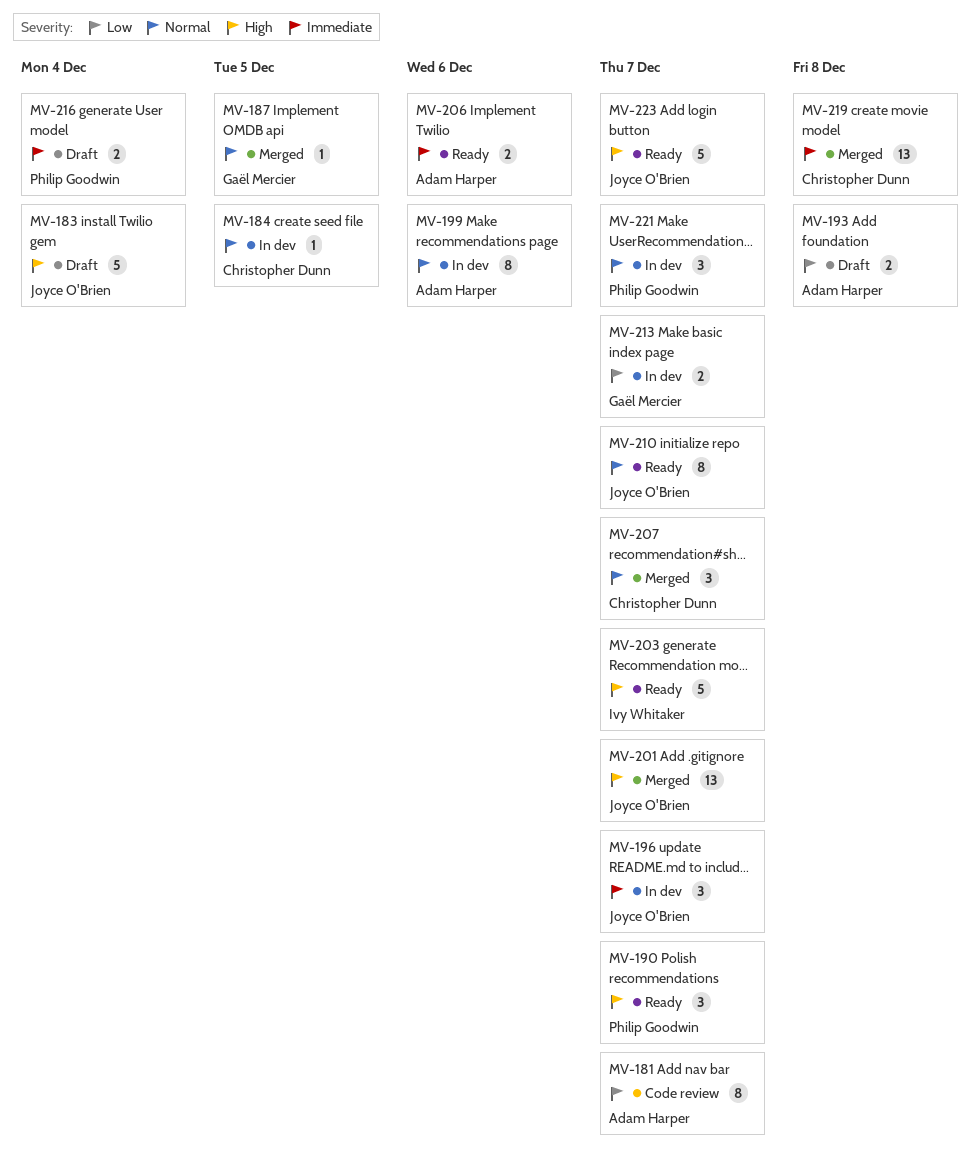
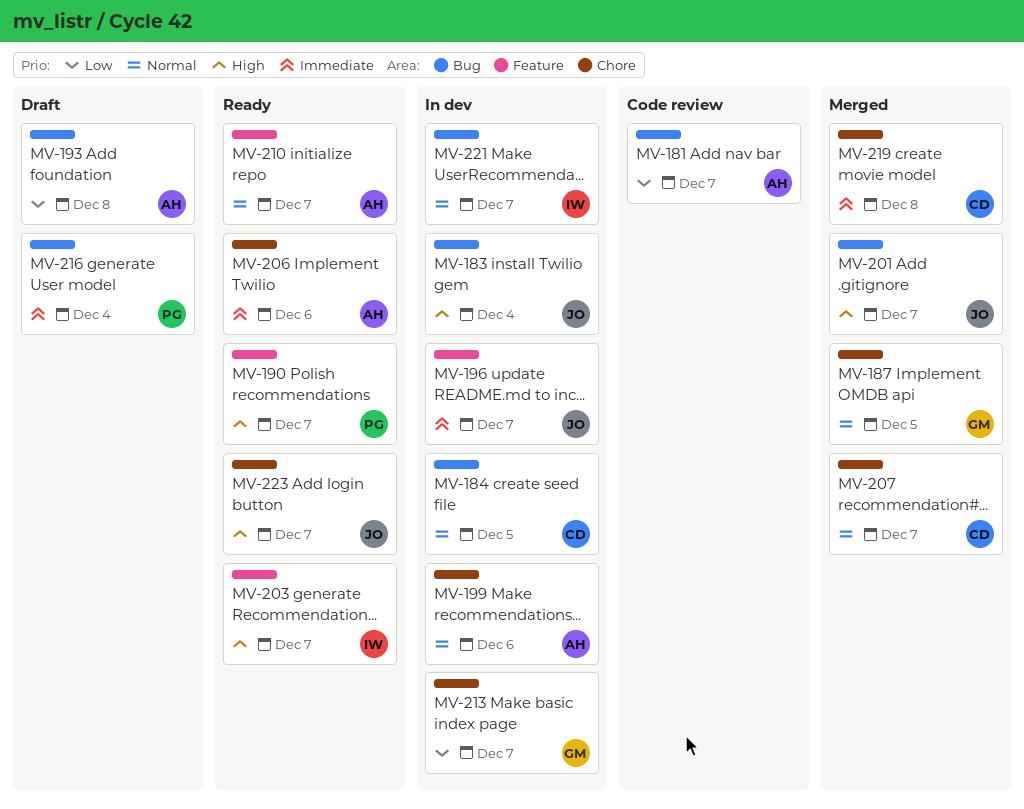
MV-183, status: Draft -> In dev
MV-210, owner: Joyce O'Brien -> Adam Harper
MV-221, owner: Philip Goodwin -> Ivy Whitaker

